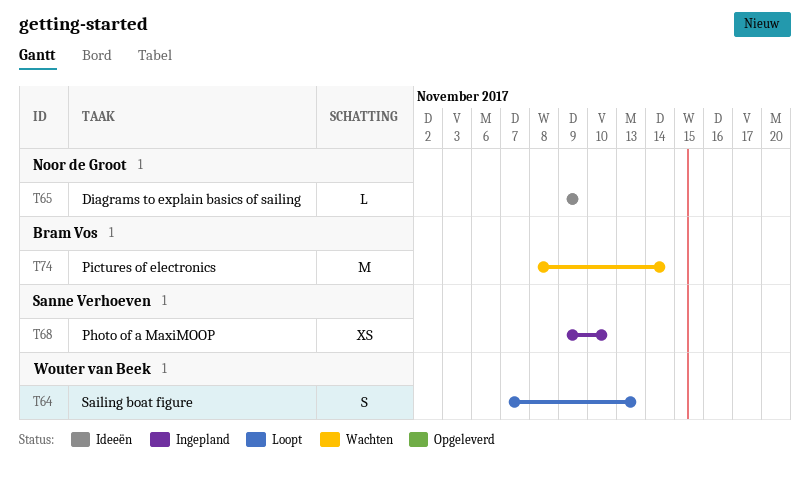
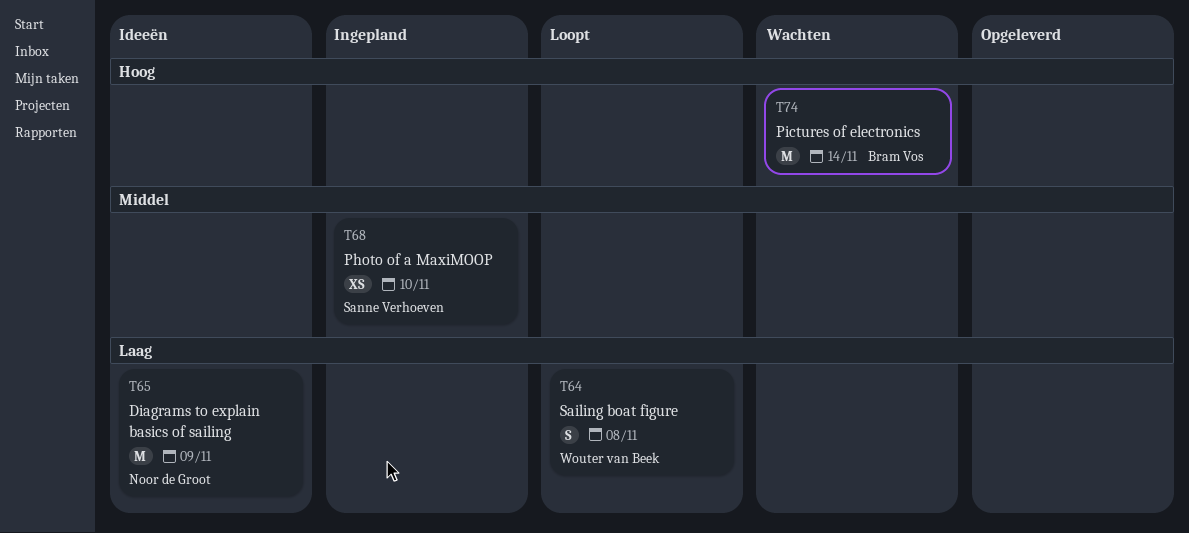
T64, due: Nov 13 -> Nov 8
T65, estimate: L -> M

